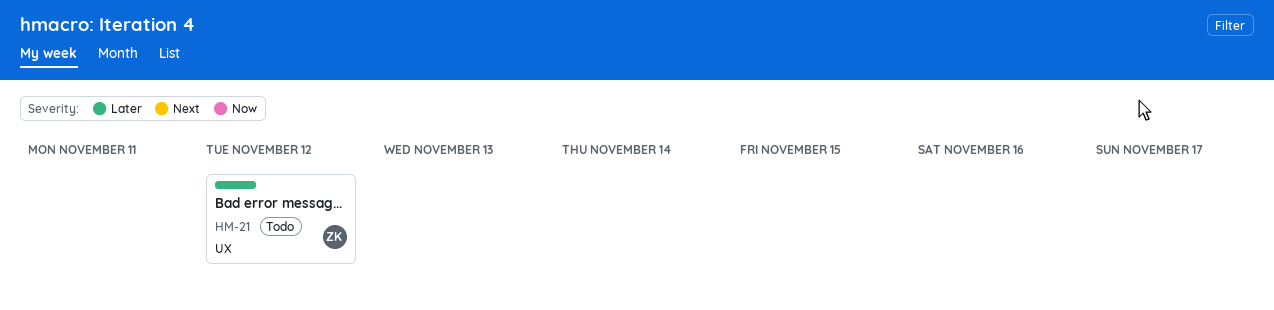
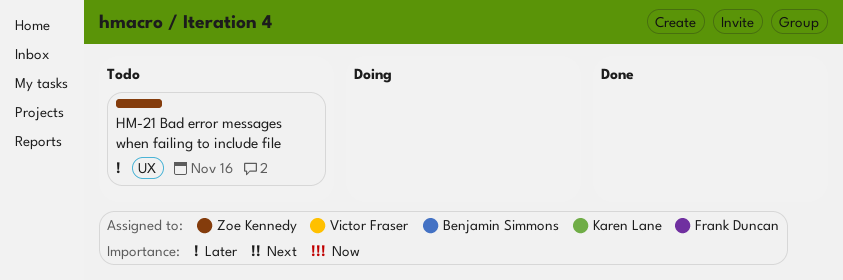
HM-21, due: Nov 12 -> Nov 16

